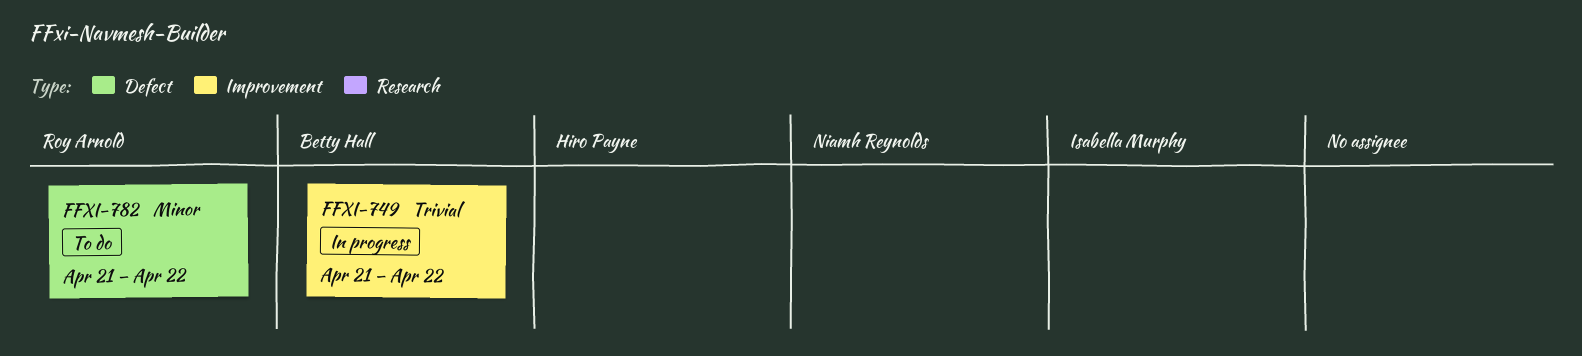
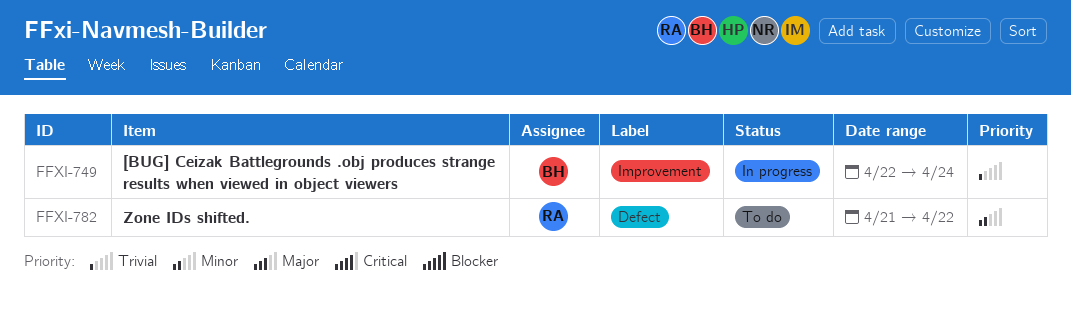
FFXI-749, start: Apr 21 -> Apr 22
FFXI-749, due: Apr 22 -> Apr 24

